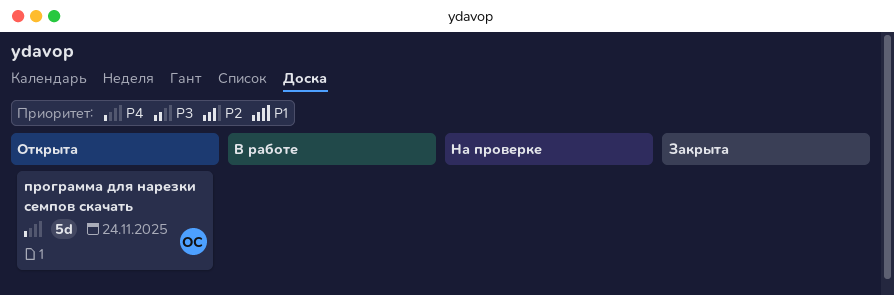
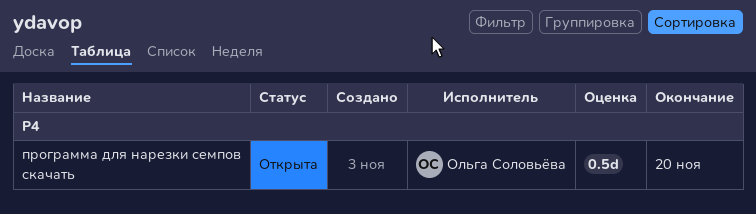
программа для нарезки семпов скачать, estimate: 5d -> 0.5d
программа для нарезки семпов скачать, due: Nov 24 -> Nov 20

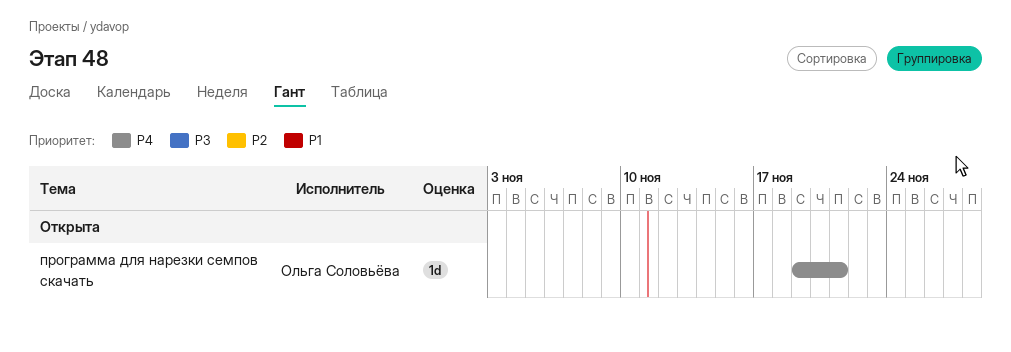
программа для нарезки семпов скачать, estimate: 0.5d -> 1d
программа для нарезки семпов скачать, due: Nov 20 -> Nov 21

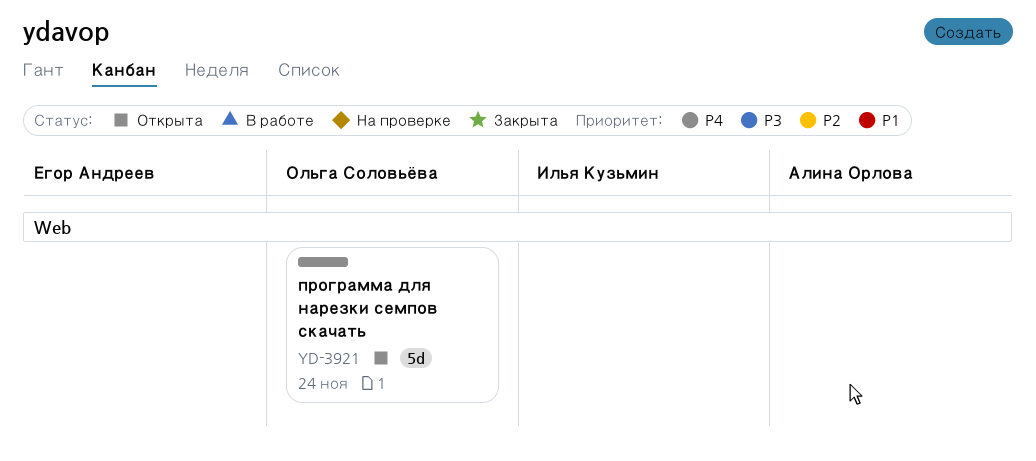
программа для нарезки семпов скачать, estimate: 1d -> 5d
программа для нарезки семпов скачать, due: Nov 21 -> Nov 24

